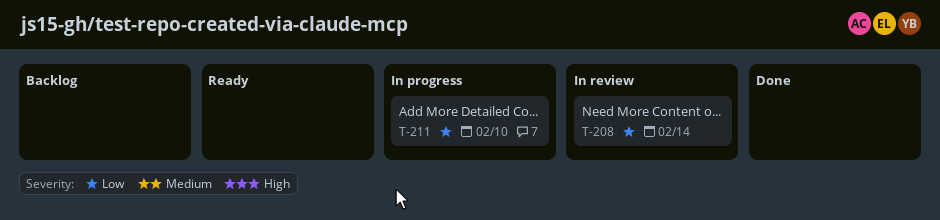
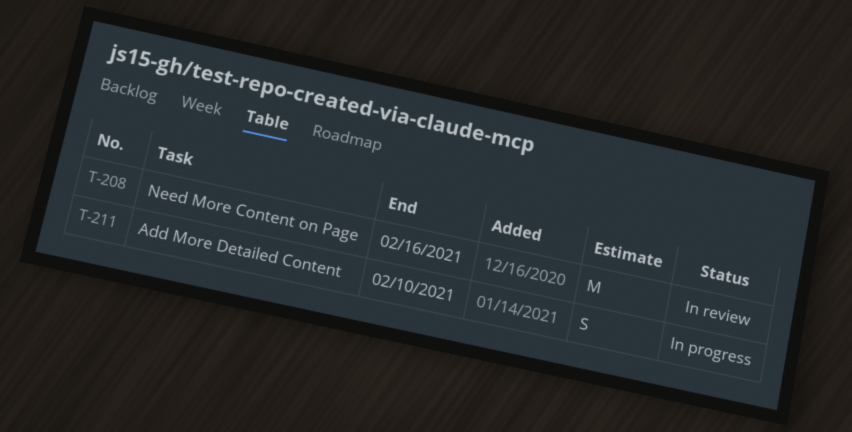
T-208, due: Feb 14 -> Feb 16

